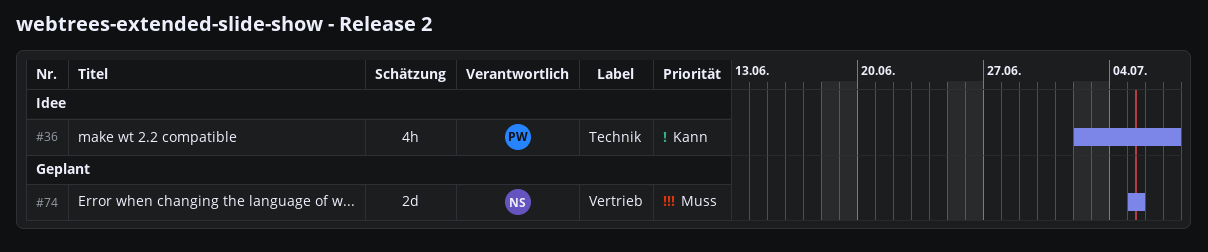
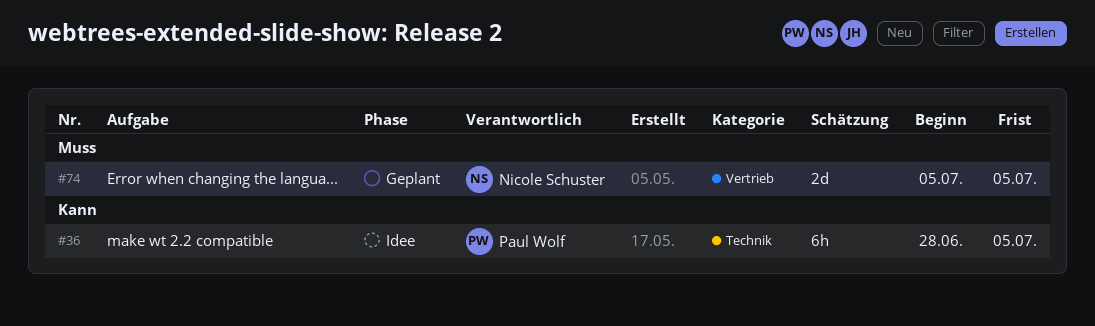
#36, estimate: 4h -> 6h
#36, start: Jul 2 -> Jun 28
#36, due: Jul 7 -> Jul 5

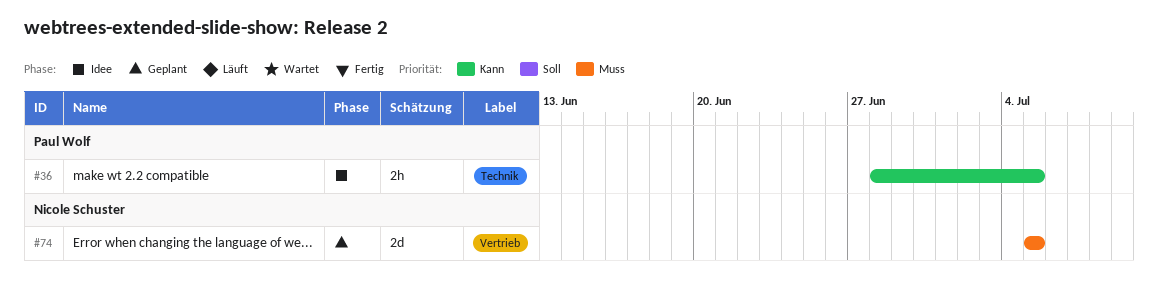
#36, estimate: 6h -> 2h

